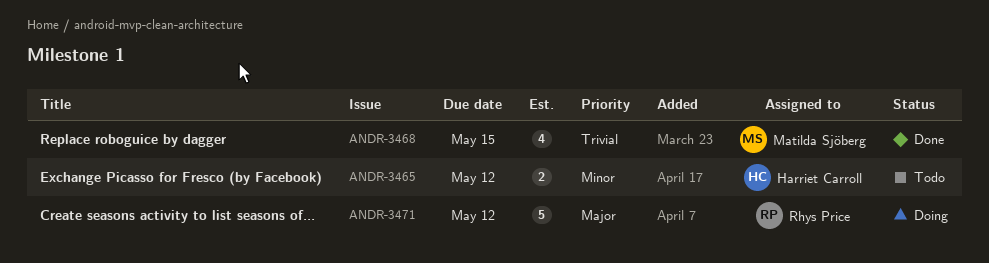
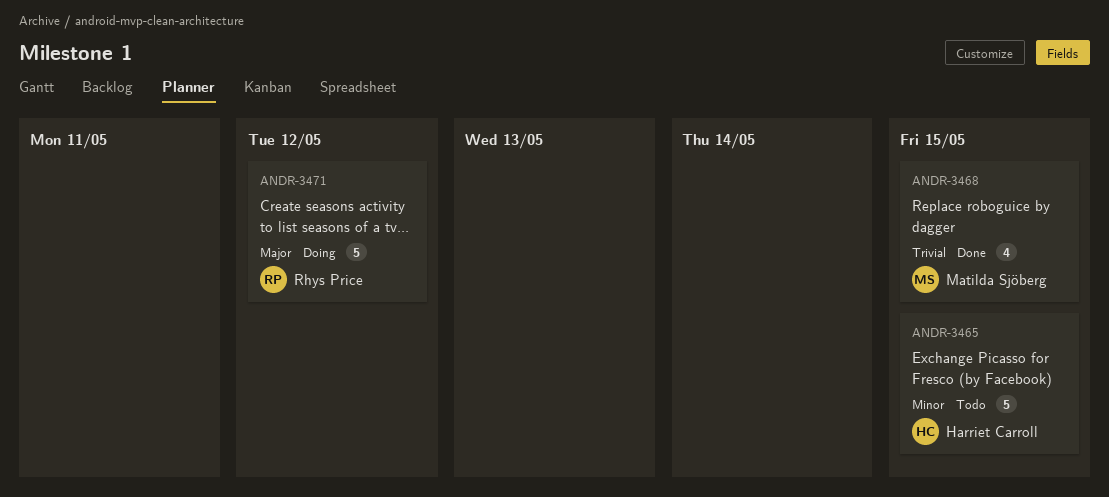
ANDR-3465, estimate: 2 -> 5
ANDR-3465, due: May 12 -> May 15

